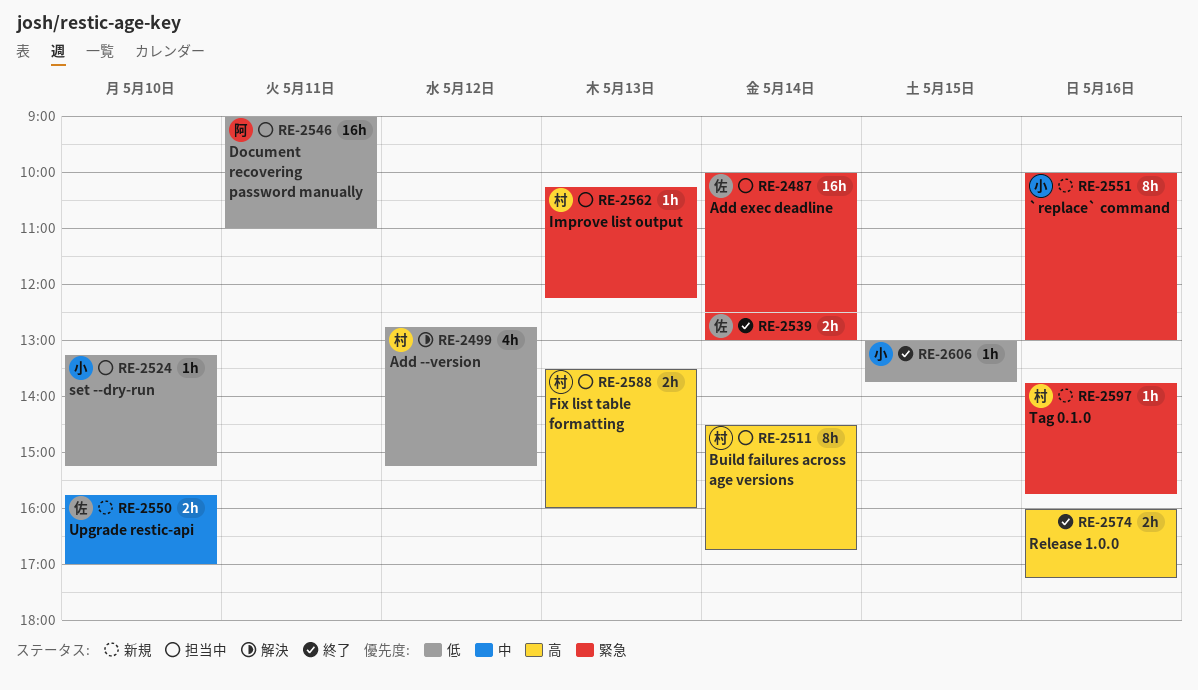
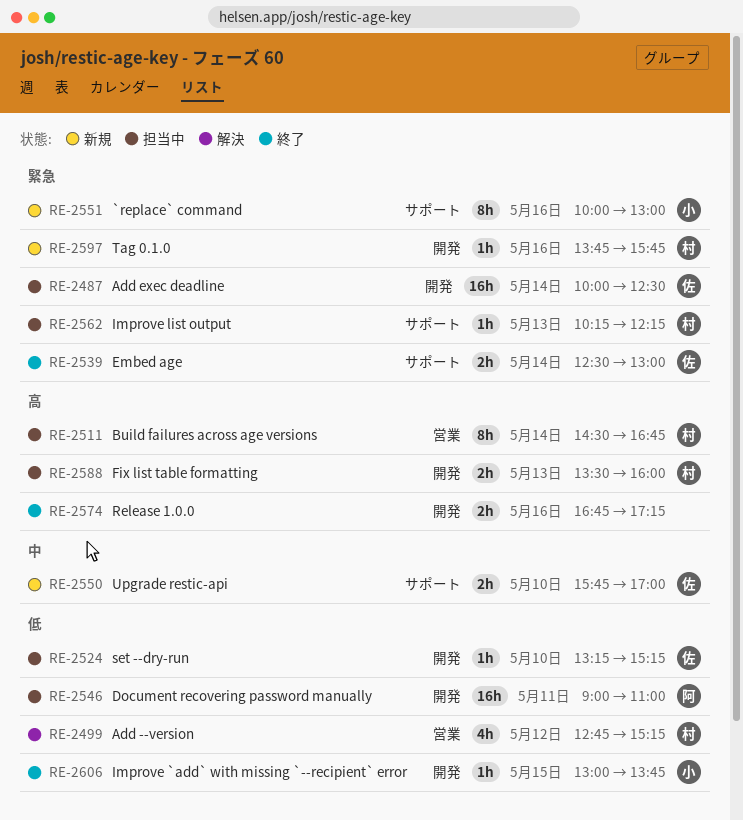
RE-2524, owner: 小 -> 佐
RE-2574, begins: 16:00 -> 16:45

